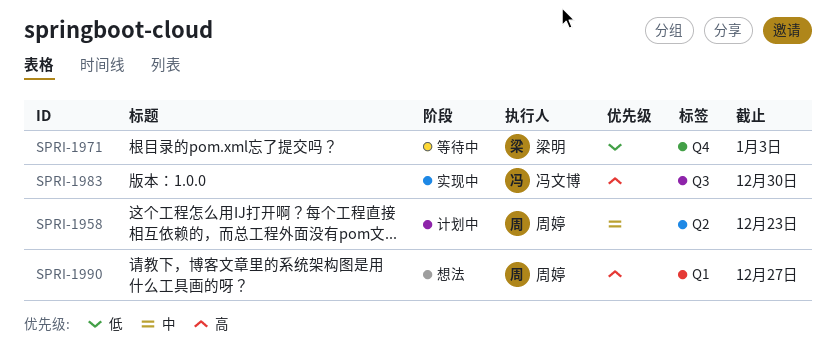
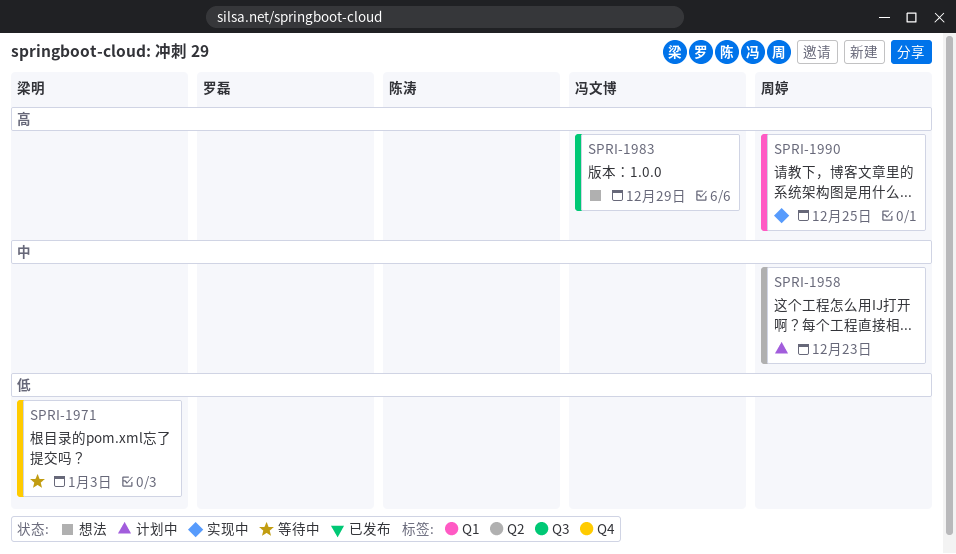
SPRI-1983, status: 实现中 -> 想法
SPRI-1983, due: Dec 30 -> Dec 29
SPRI-1990, status: 想法 -> 实现中
SPRI-1990, due: Dec 27 -> Dec 25

